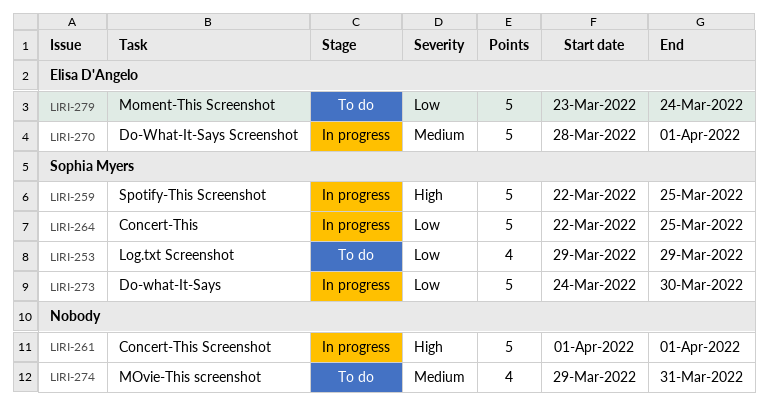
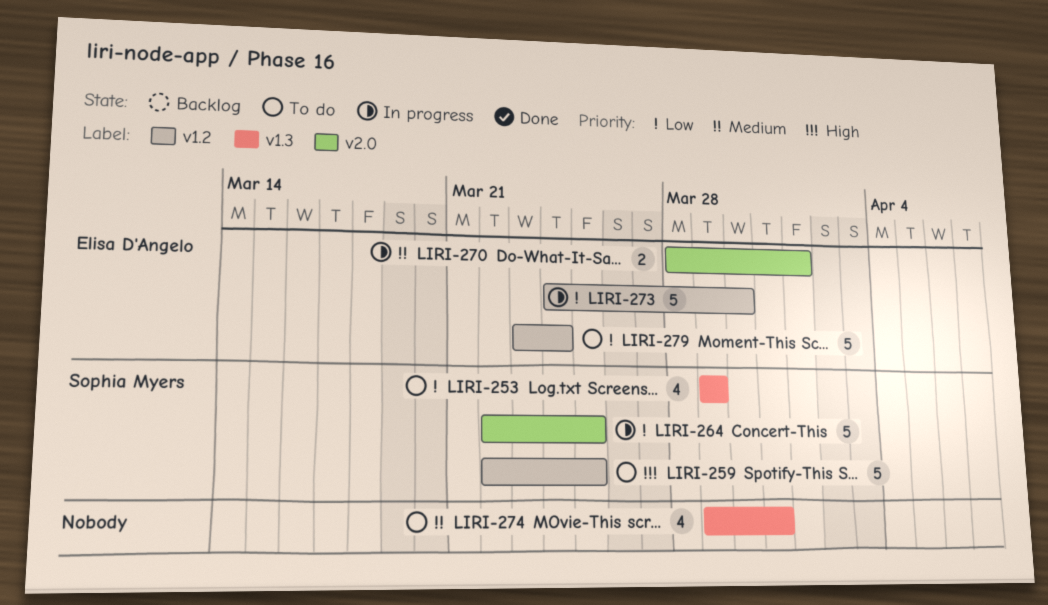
LIRI-259, status: In progress -> To do
LIRI-261: present -> none
LIRI-270, estimate: 5 -> 2
LIRI-273, owner: Sophia Myers -> Elisa D'Angelo

